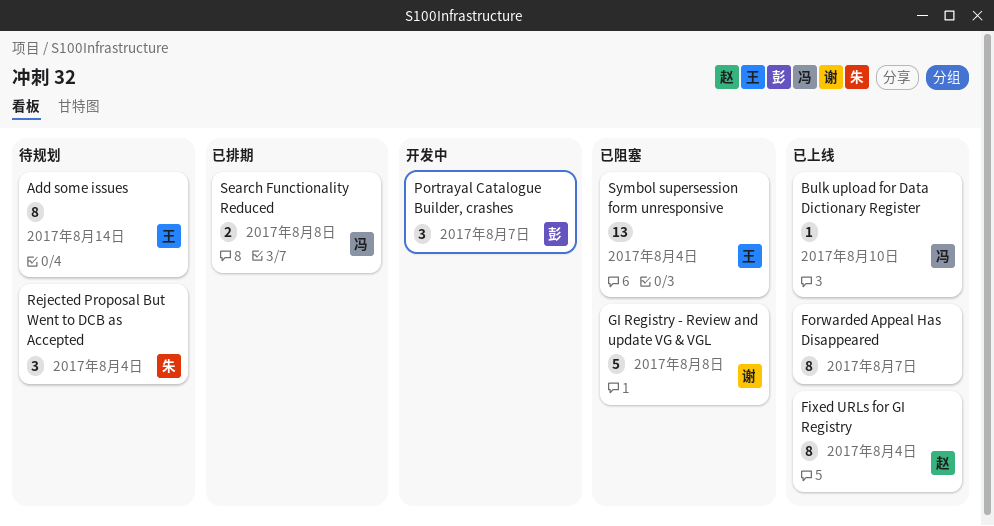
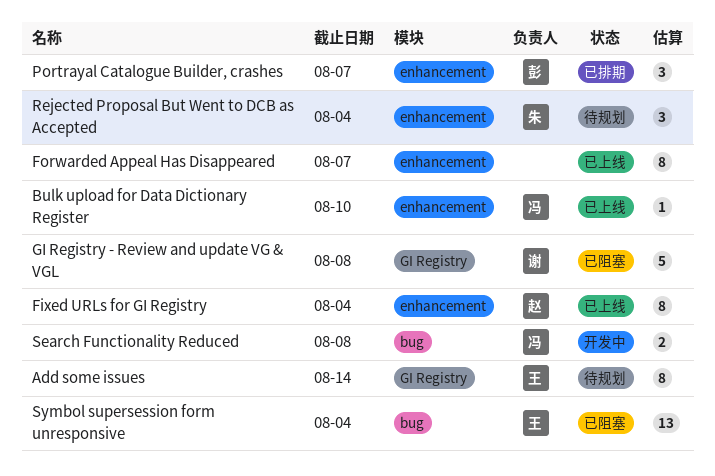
Portrayal Catalogue Builder, crashes, status: 开发中 -> 已排期
Search Functionality Reduced, status: 已排期 -> 开发中

